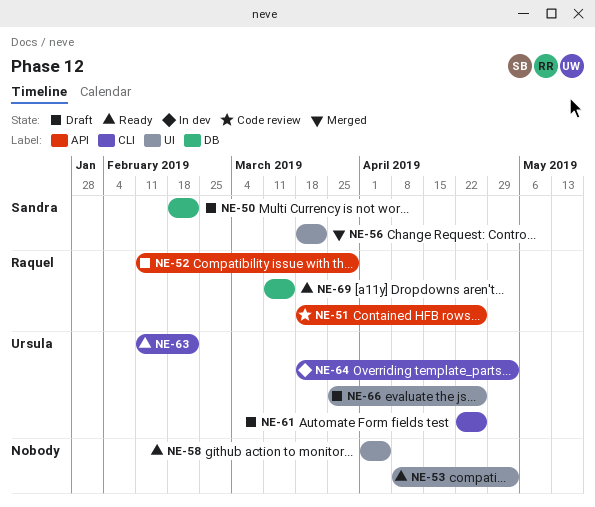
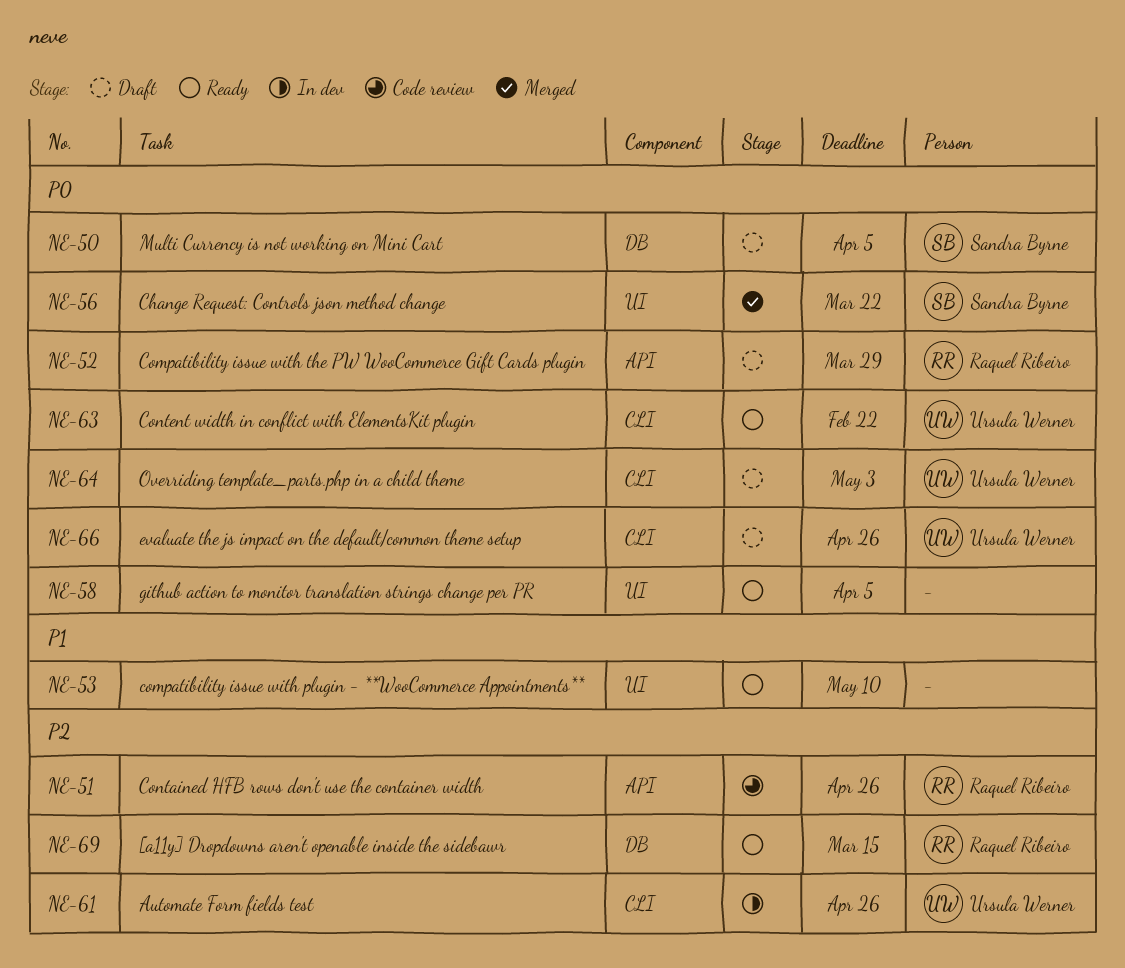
NE-50, due: Feb 22 -> Apr 5
NE-53, due: May 3 -> May 10
NE-61, status: Draft -> In dev
NE-64, status: In dev -> Draft
NE-66, label: UI -> CLI

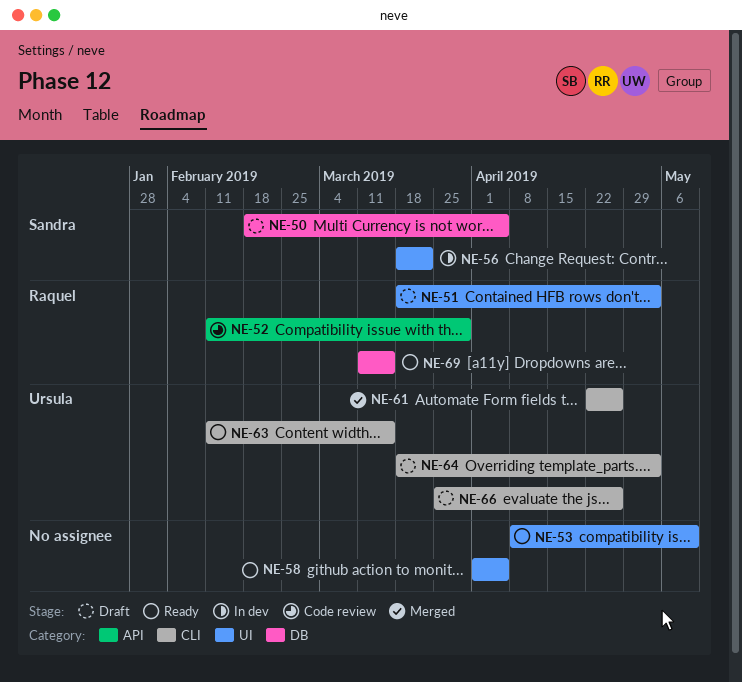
NE-51, status: Code review -> Draft
NE-51, label: API -> UI
NE-51, due: Apr 26 -> May 3
NE-52, status: Draft -> Code review
NE-56, status: Merged -> In dev
NE-61, status: In dev -> Merged
NE-63, due: Feb 22 -> Mar 15

